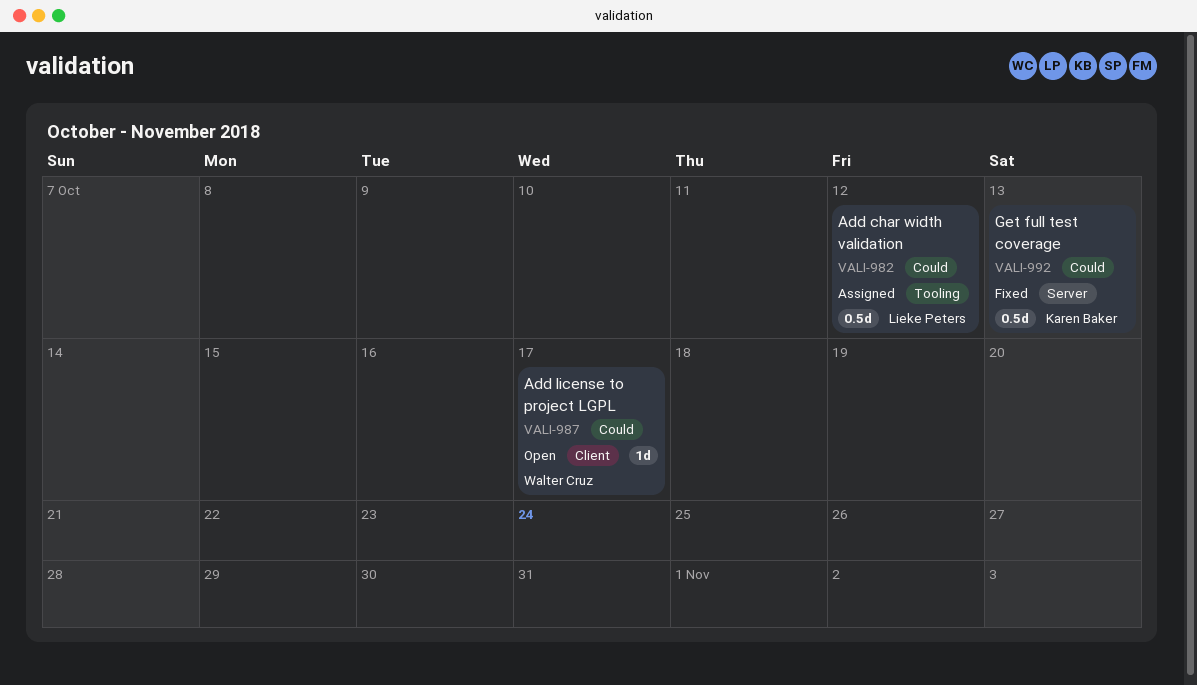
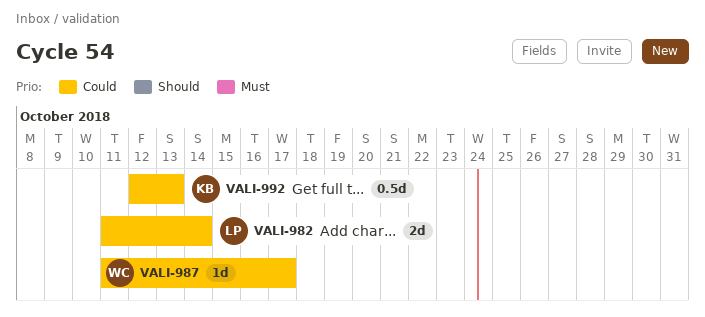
VALI-982, estimate: 0.5d -> 2d
VALI-982, due: Oct 12 -> Oct 14

